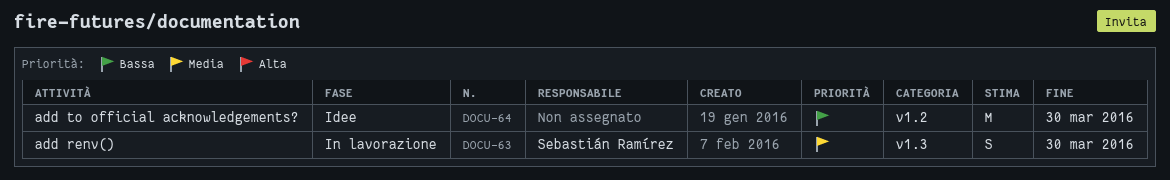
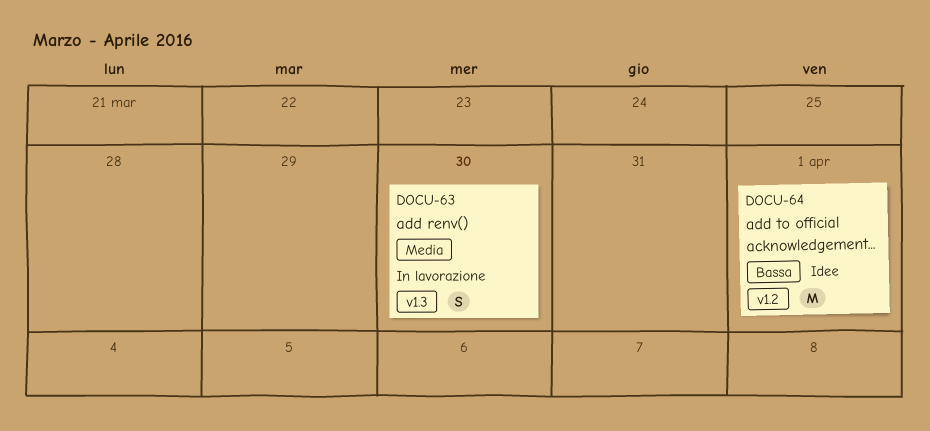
DOCU-64, due: Mar 30 -> Apr 1

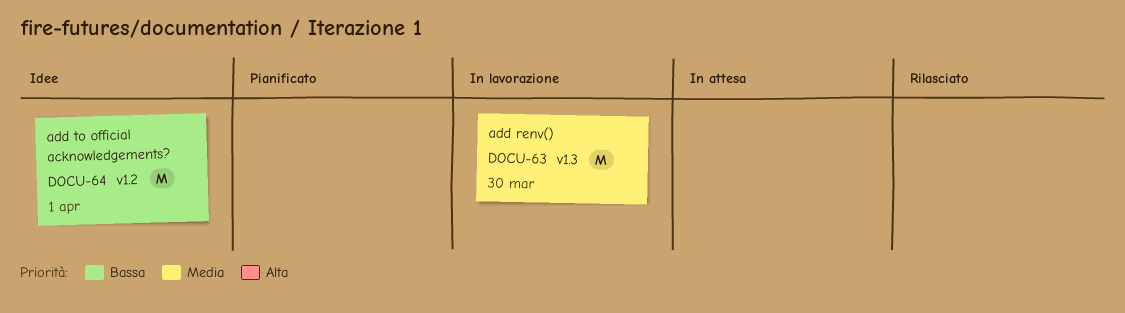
DOCU-63, estimate: S -> M

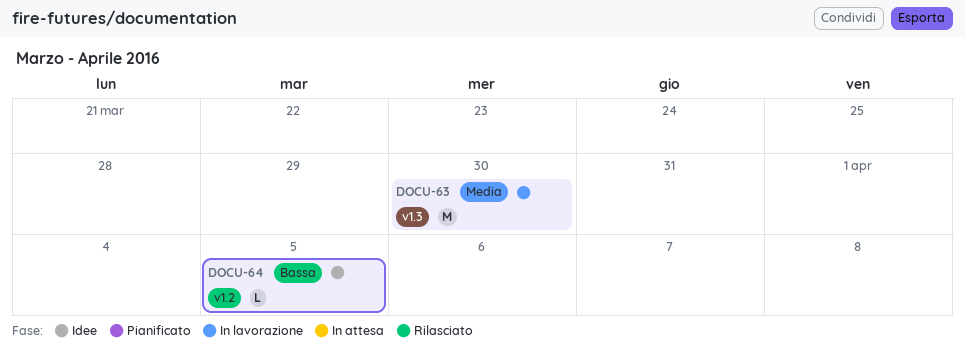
DOCU-64, estimate: M -> L
DOCU-64, due: Apr 1 -> Apr 5

